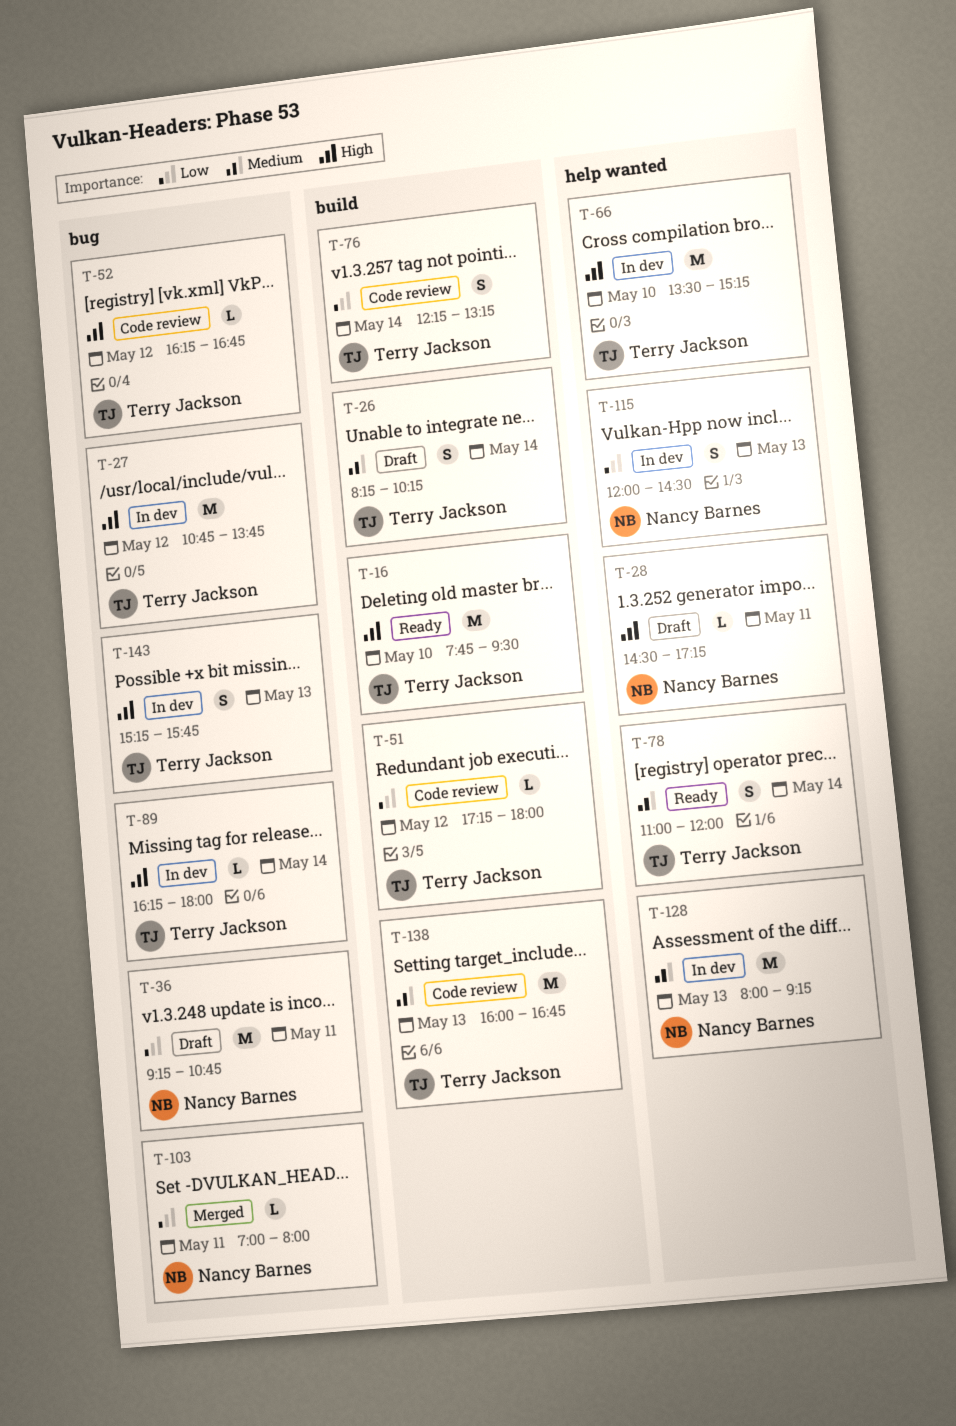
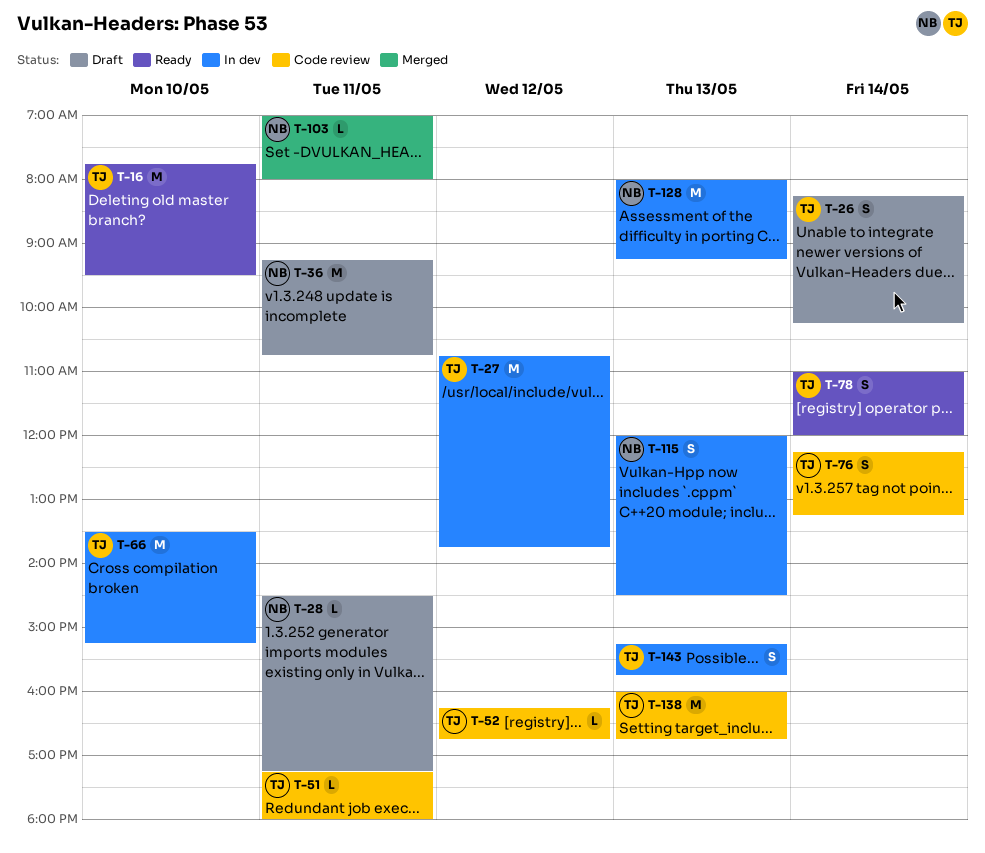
T-51, day: May 12 -> May 11
T-89: present -> none

